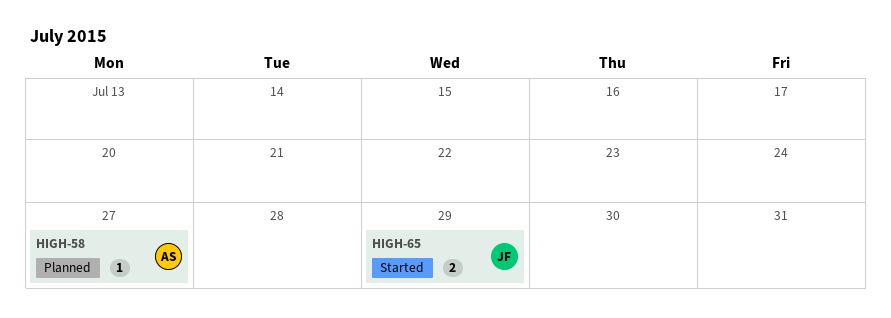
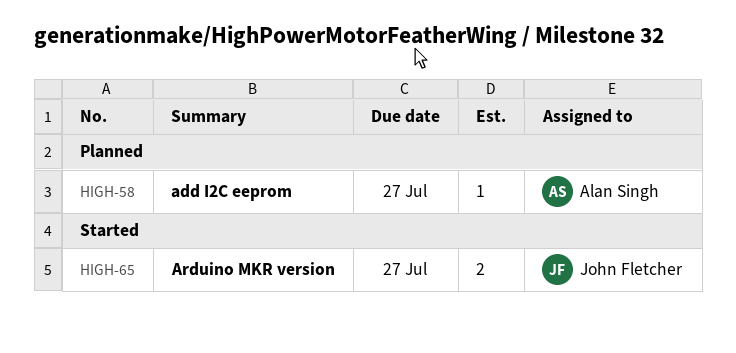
HIGH-65, due: Jul 29 -> Jul 27

